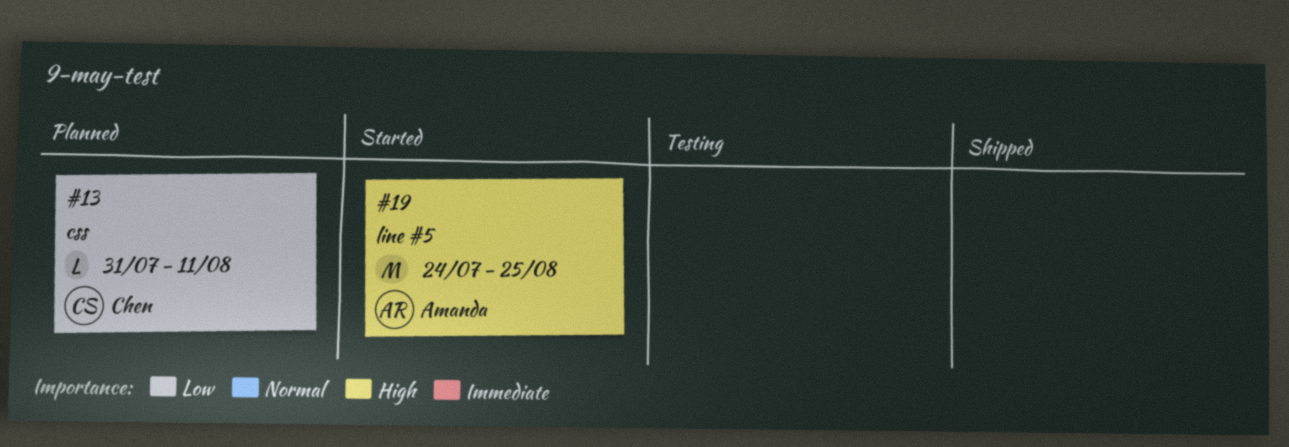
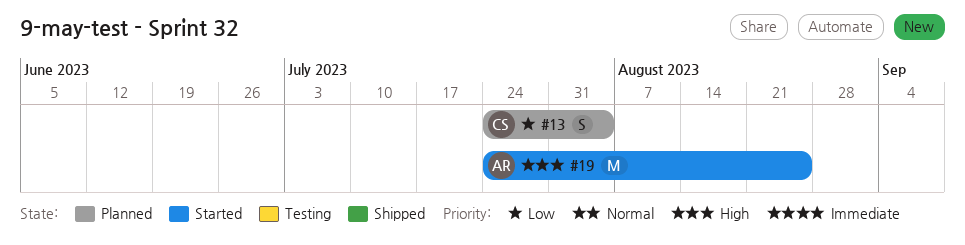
#13, estimate: L -> S
#13, start: Jul 31 -> Jul 24
#13, due: Aug 11 -> Aug 4

